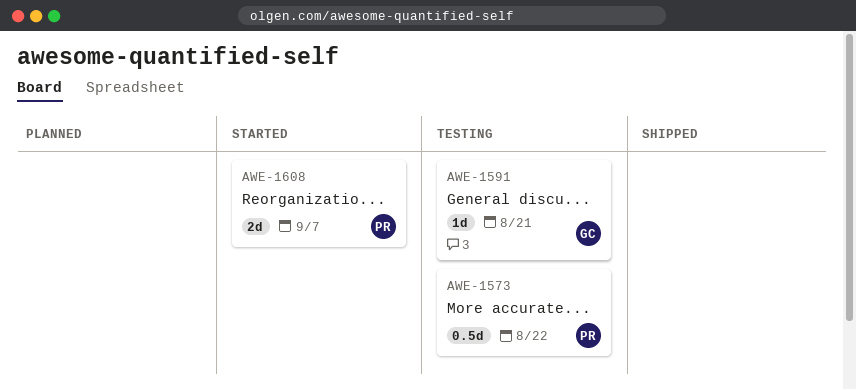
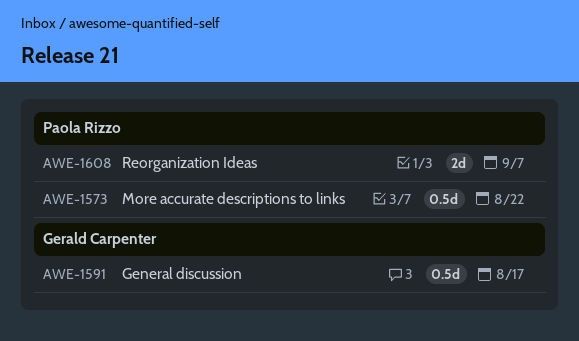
AWE-1591, estimate: 1d -> 0.5d
AWE-1591, due: Aug 21 -> Aug 17

